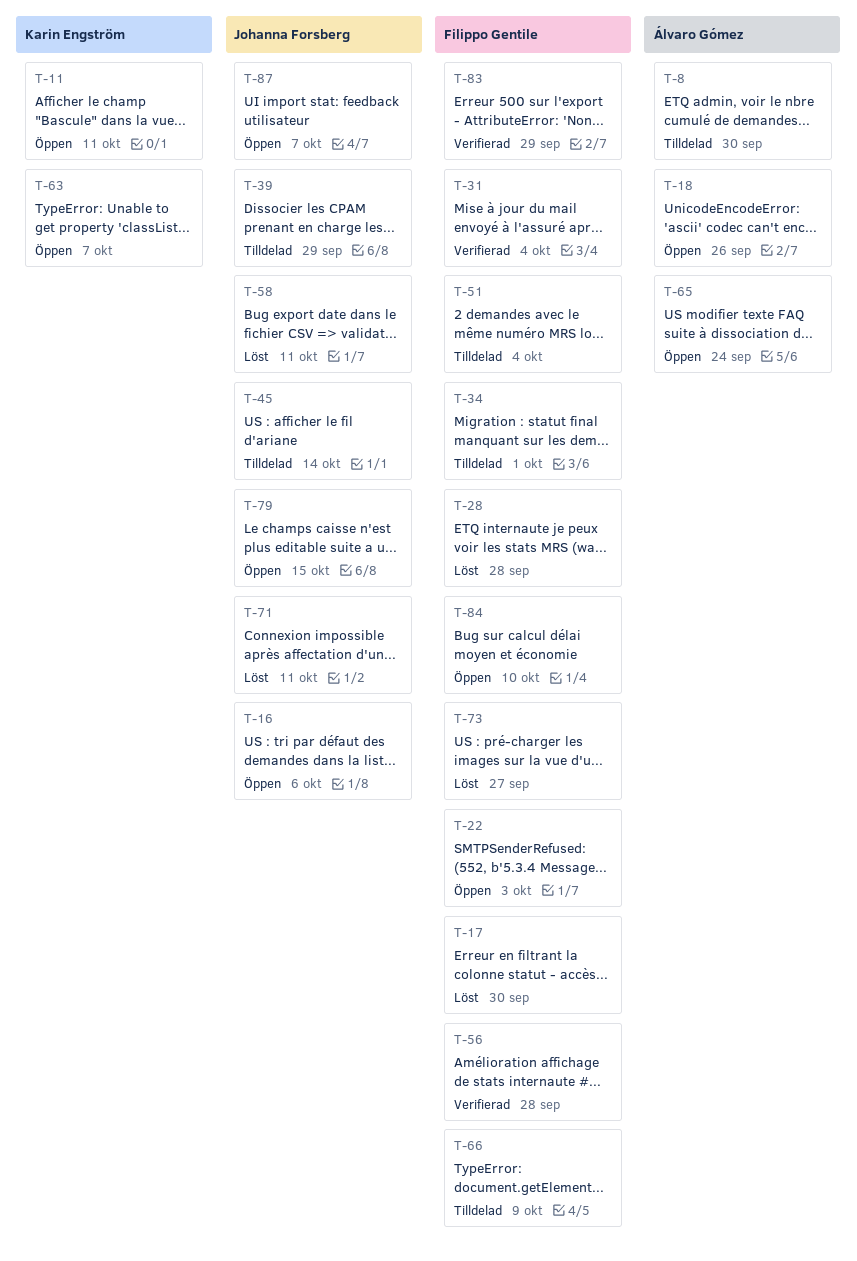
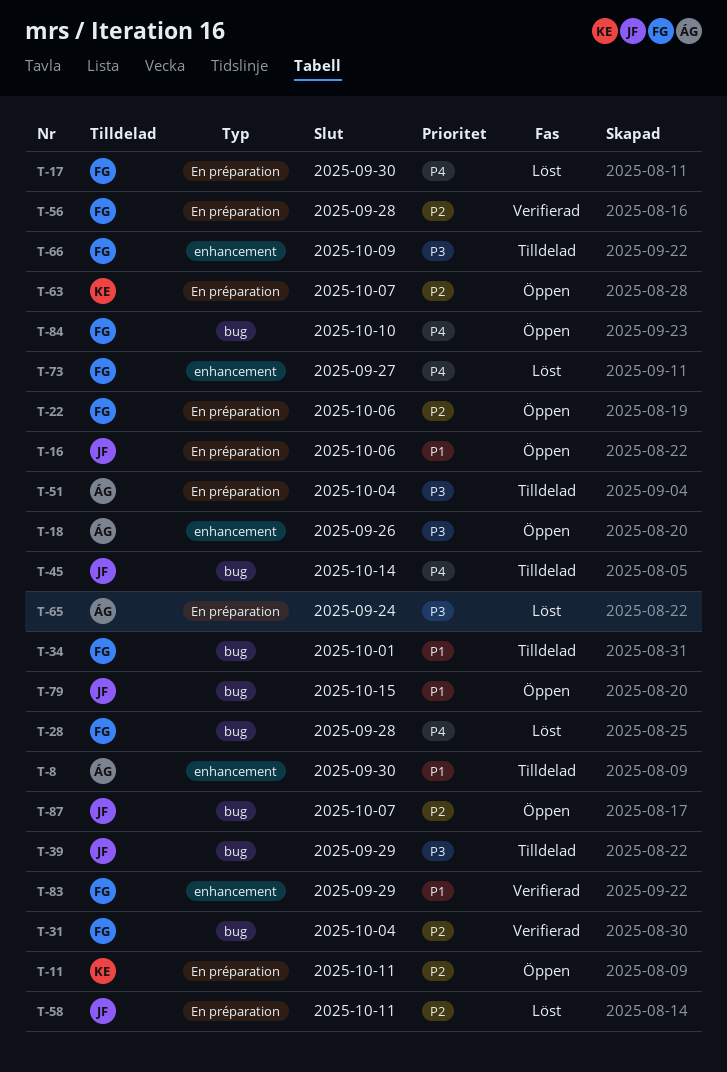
T-22, due: Oct 3 -> Oct 6
T-51, owner: Filippo Gentile -> Álvaro Gómez
T-65, status: Öppen -> Löst
T-71: present -> none

